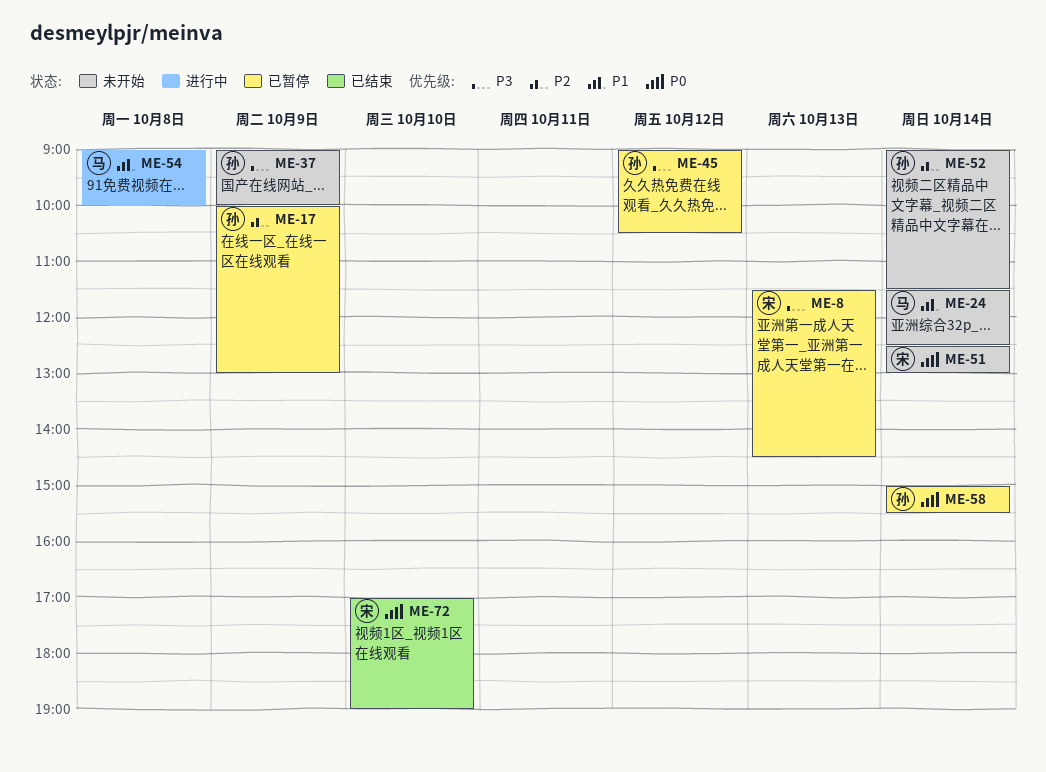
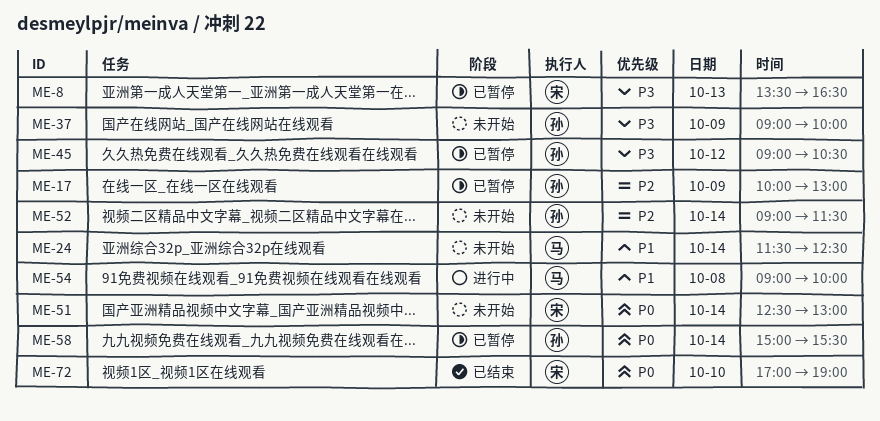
ME-8, begins: 11:30 -> 13:30
ME-8, ends: 14:30 -> 16:30

